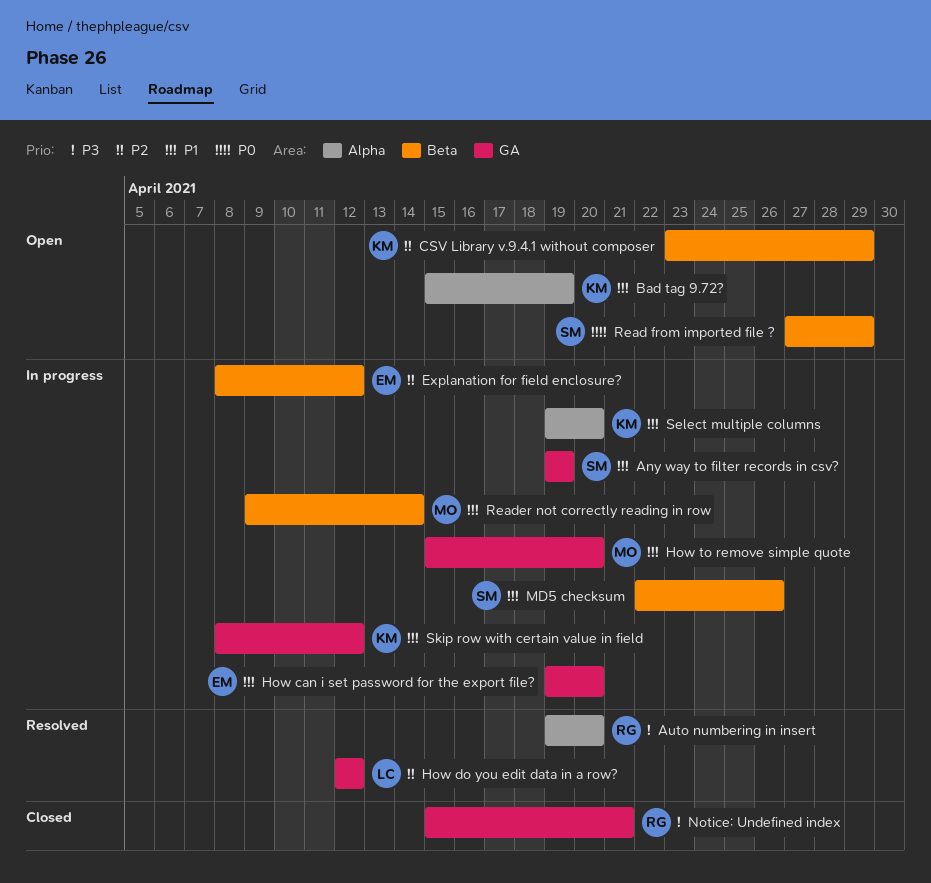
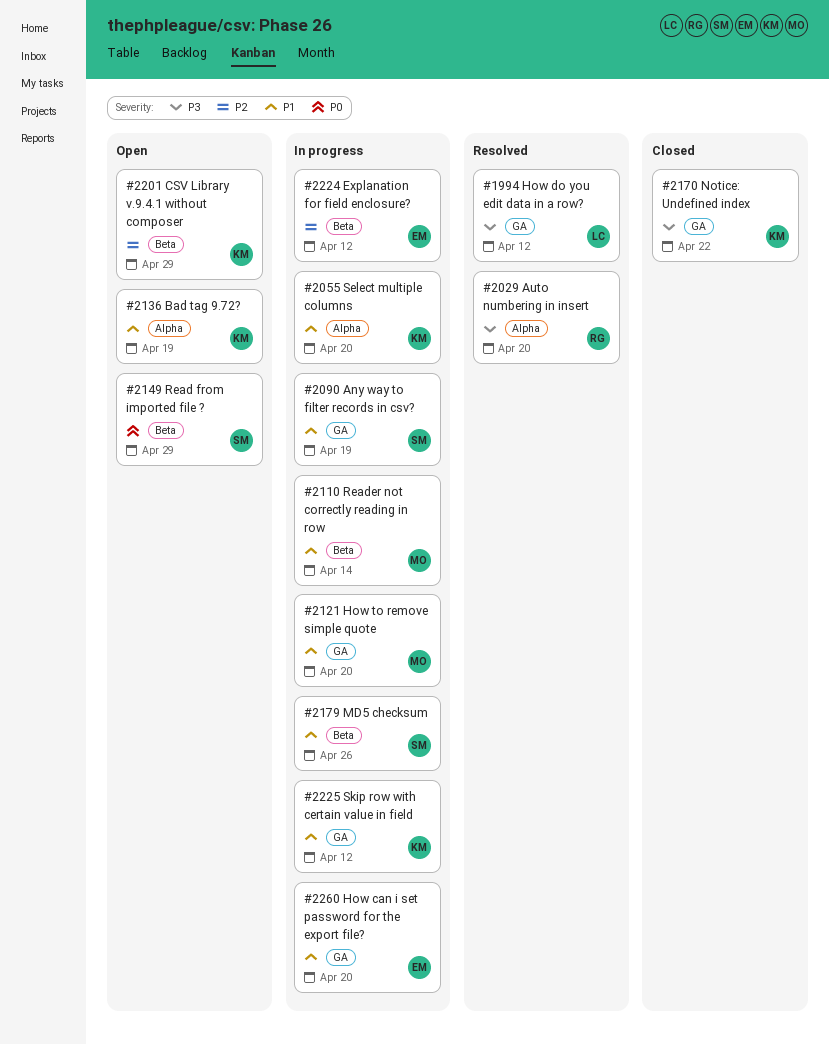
How do you edit data in a row?, priority: P2 -> P3
Notice: Undefined index, owner: RG -> KM
Notice: Undefined index, due: Apr 21 -> Apr 22

